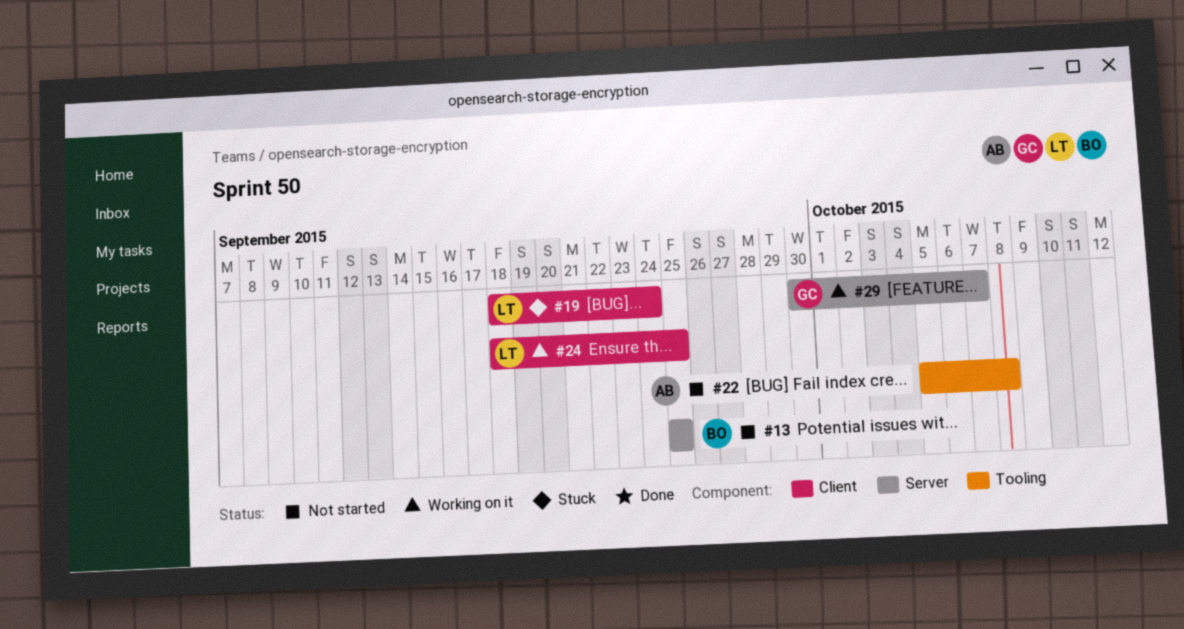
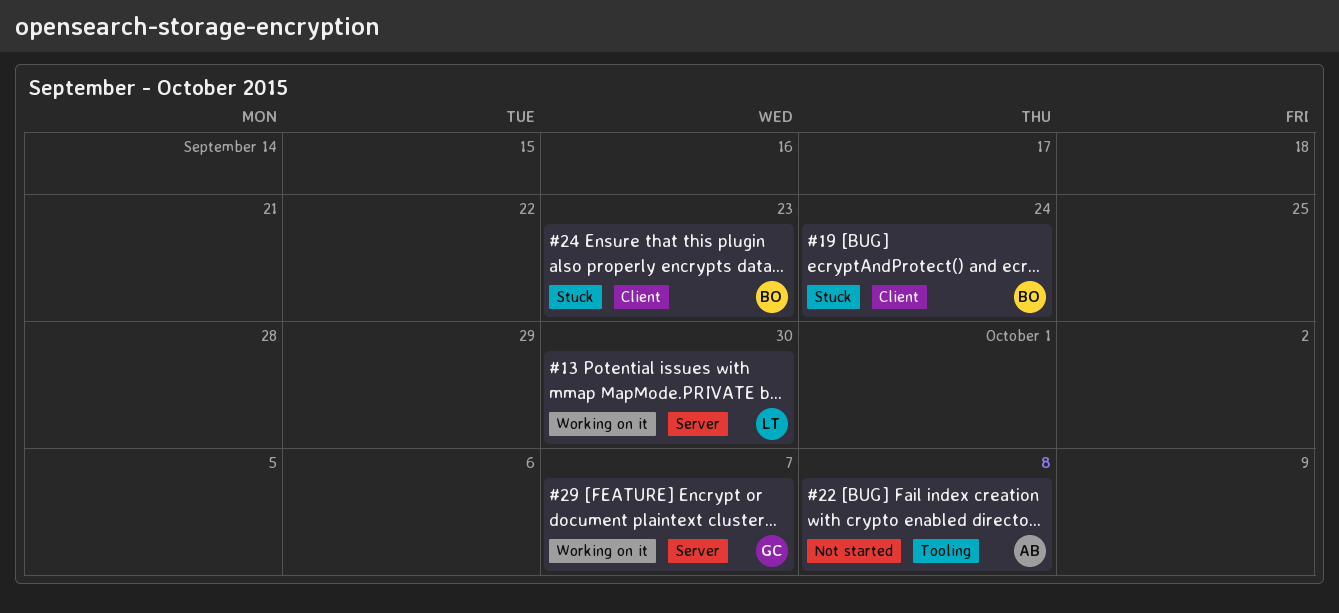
#13, status: Not started -> Working on it
#13, owner: BO -> LT
#13, due: Sep 25 -> Sep 30
#19, owner: LT -> BO
#24, status: Working on it -> Stuck
#24, owner: LT -> BO
#24, due: Sep 25 -> Sep 23

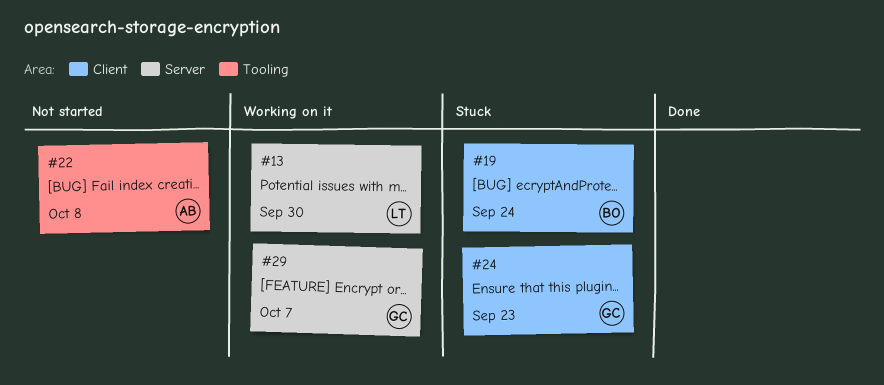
#24, owner: BO -> GC

